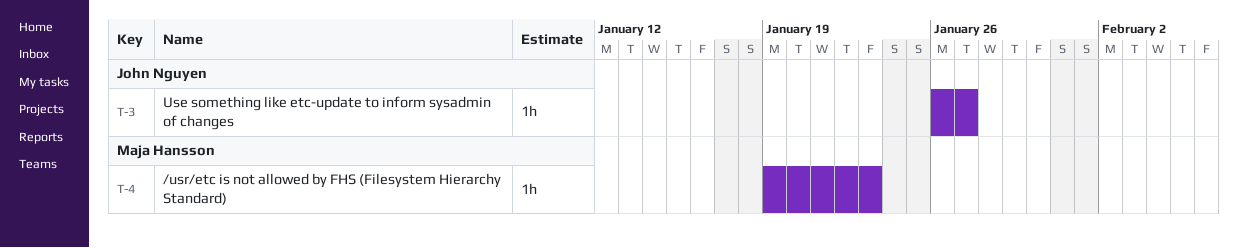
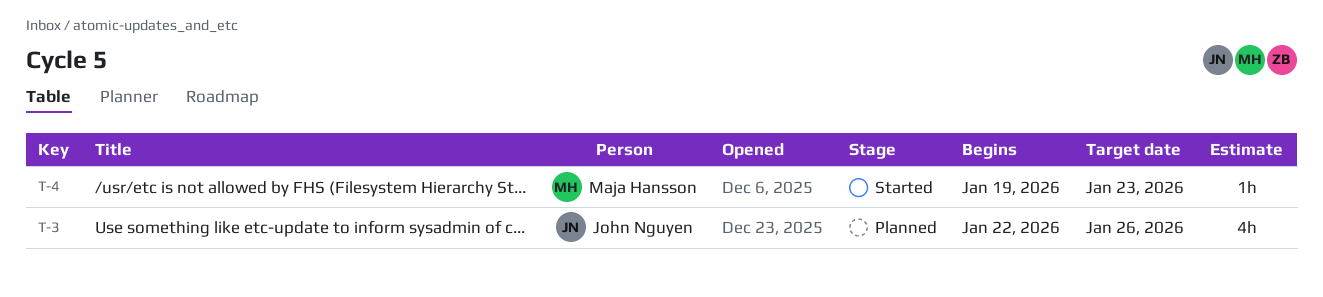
T-3, estimate: 1h -> 4h
T-3, start: Jan 26 -> Jan 22
T-3, due: Jan 27 -> Jan 26

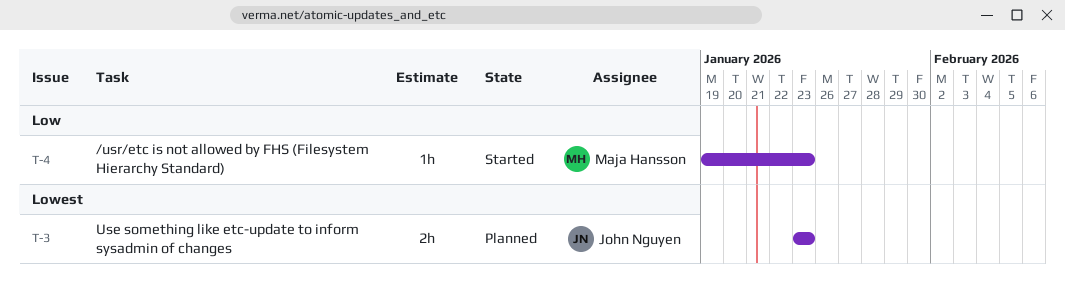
T-3, estimate: 4h -> 2h
T-3, start: Jan 22 -> Jan 23
T-3, due: Jan 26 -> Jan 23

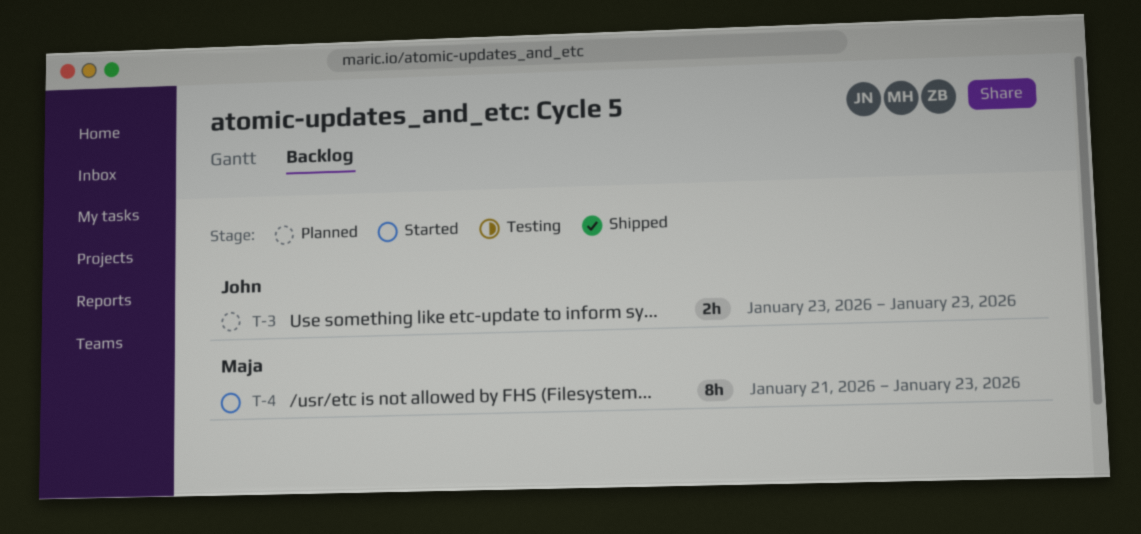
T-4, estimate: 1h -> 8h
T-4, start: Jan 19 -> Jan 21

